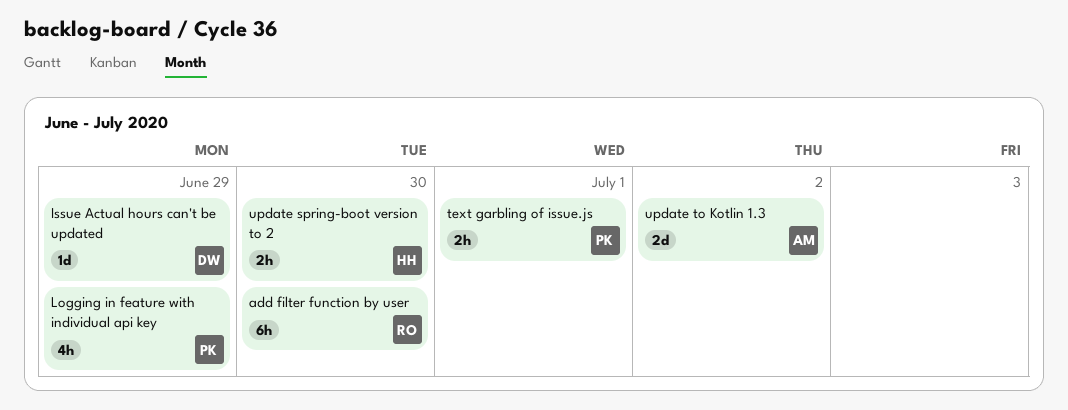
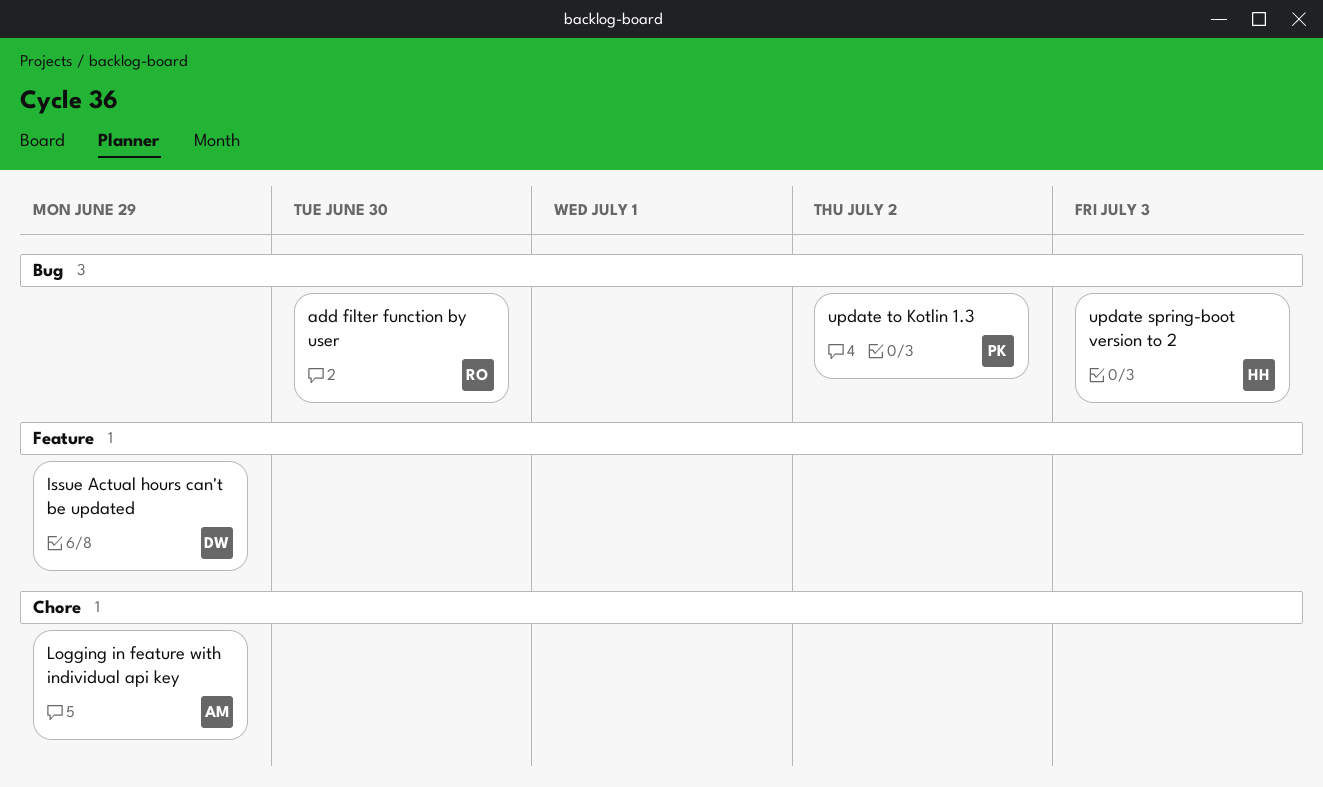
Logging in feature with individual api key, owner: PK -> AM
text garbling of issue.js: present -> none
update spring-boot version to 2, due: Jun 30 -> Jul 3
update to Kotlin 1.3, owner: AM -> PK

